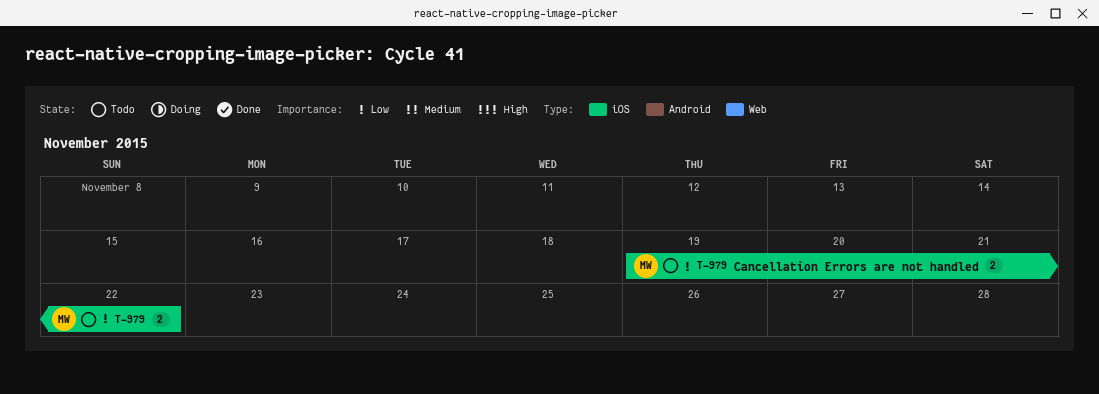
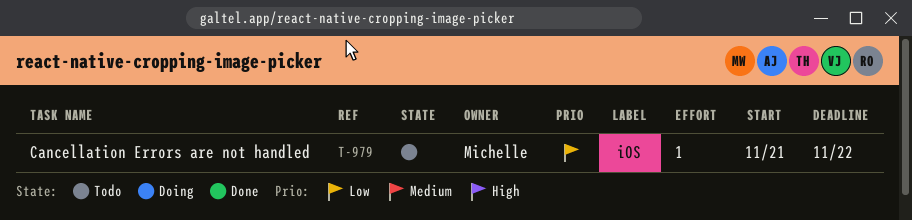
T-979, estimate: 2 -> 1
T-979, start: Nov 19 -> Nov 21

